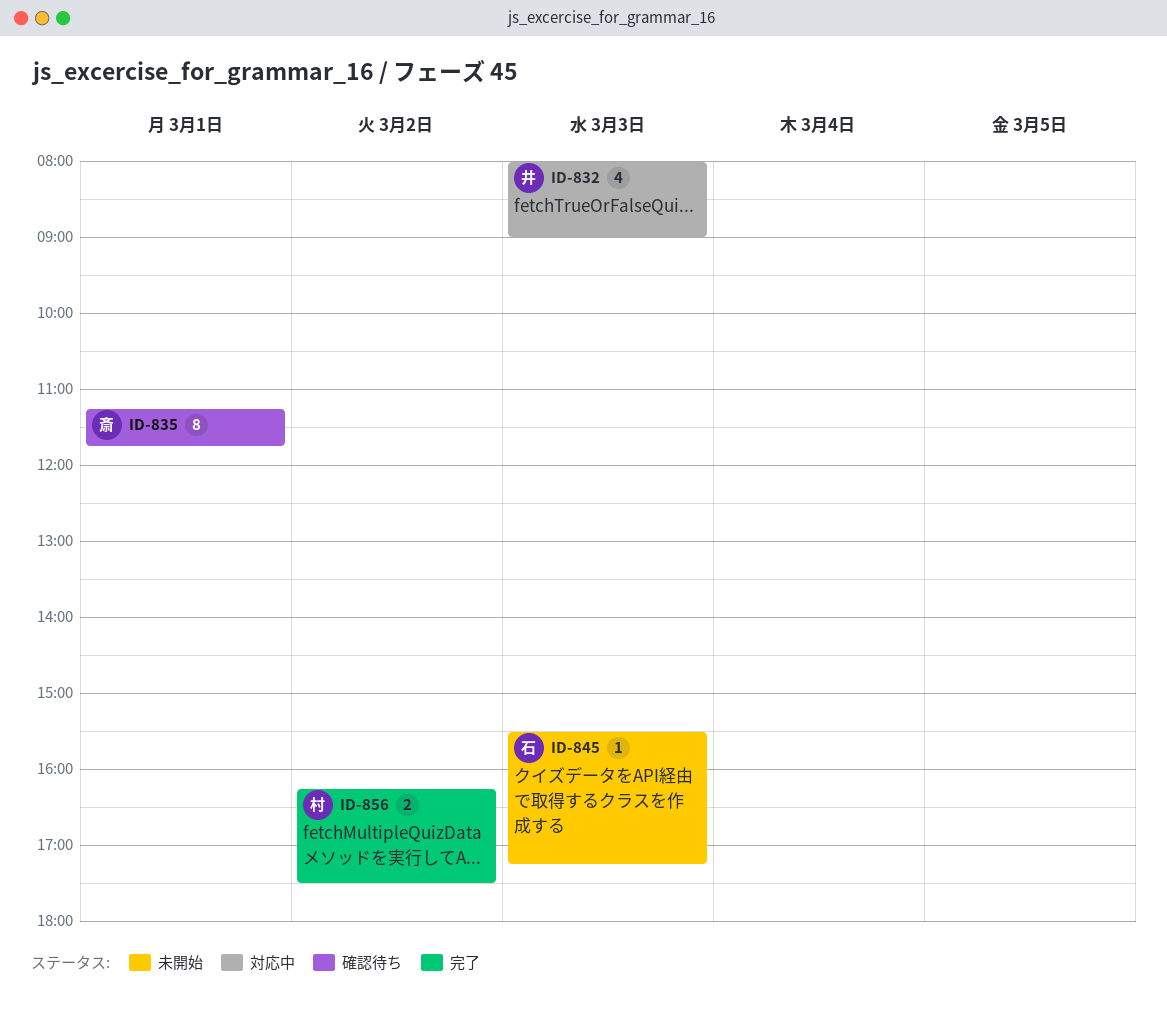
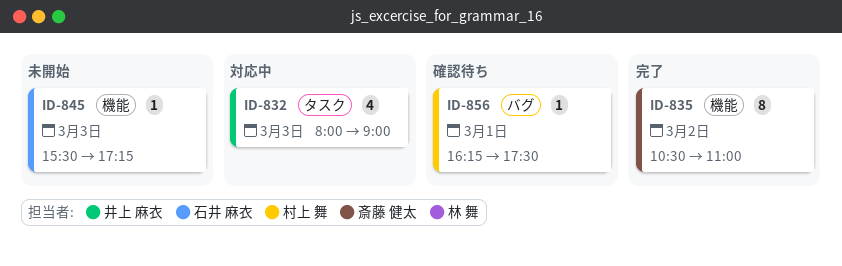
ID-835, status: 確認待ち -> 完了
ID-835, day: Mar 1 -> Mar 2
ID-835, begins: 11:15 -> 10:30
ID-835, ends: 11:45 -> 11:00
ID-856, status: 完了 -> 確認待ち
ID-856, estimate: 2 -> 1
ID-856, day: Mar 2 -> Mar 1

